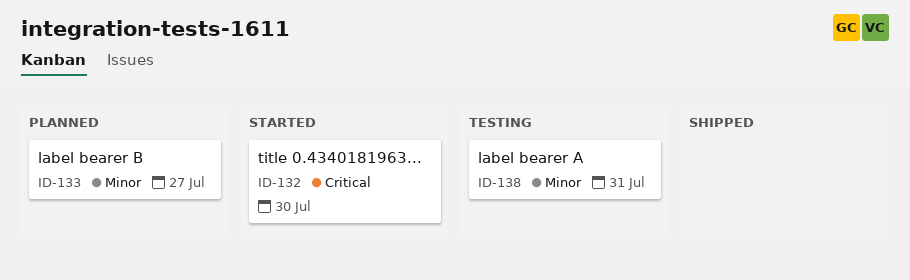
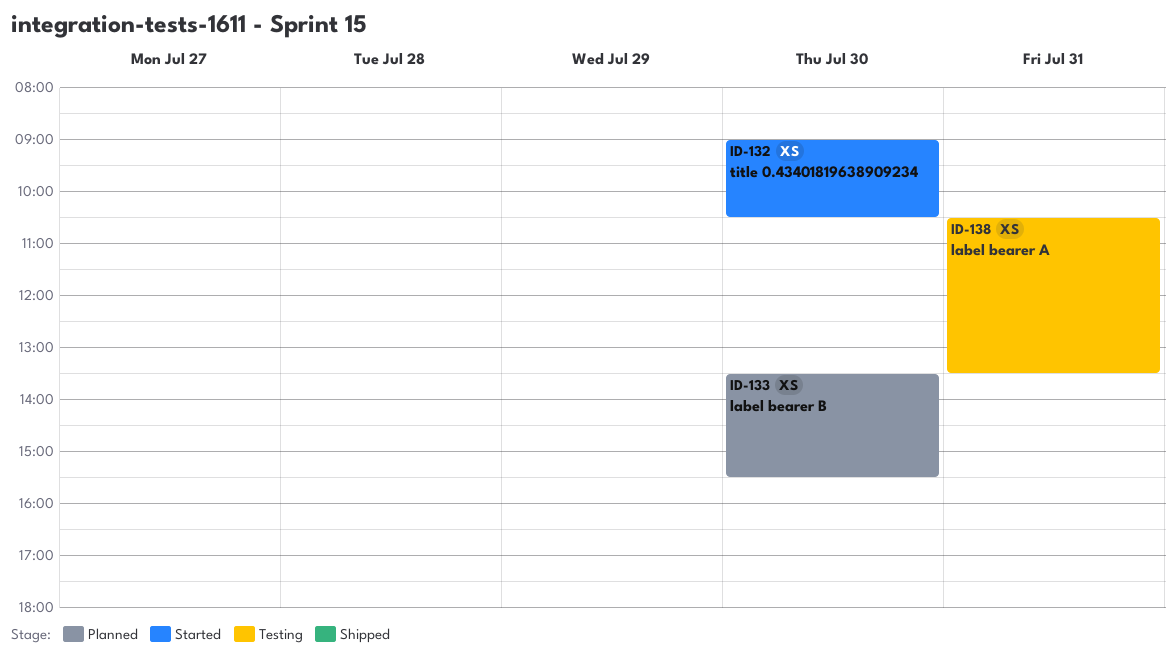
ID-133, day: Jul 27 -> Jul 30

